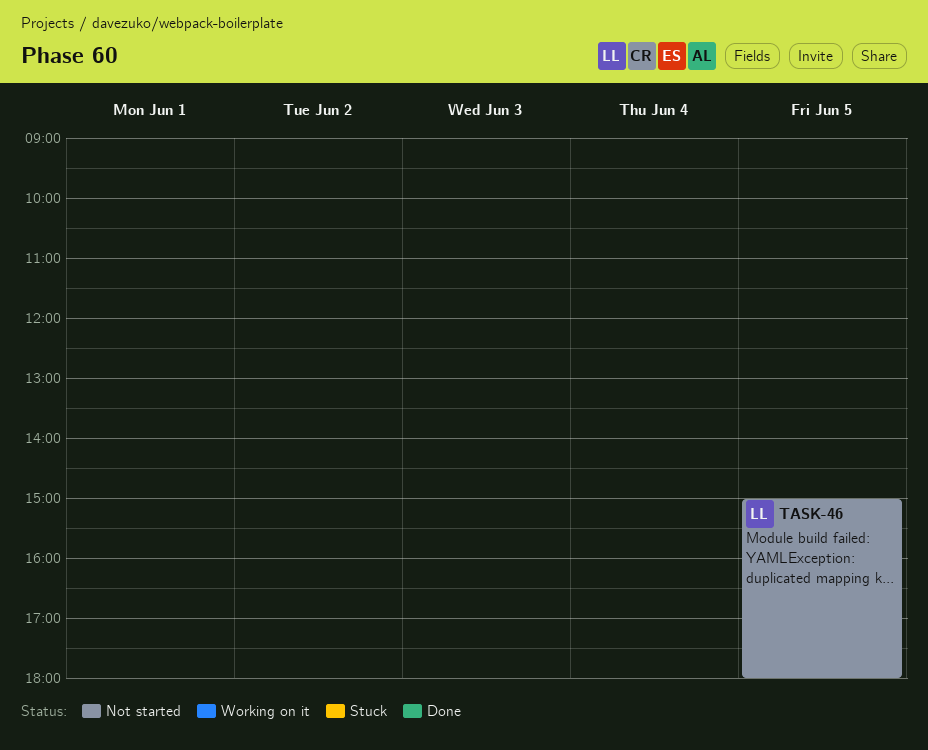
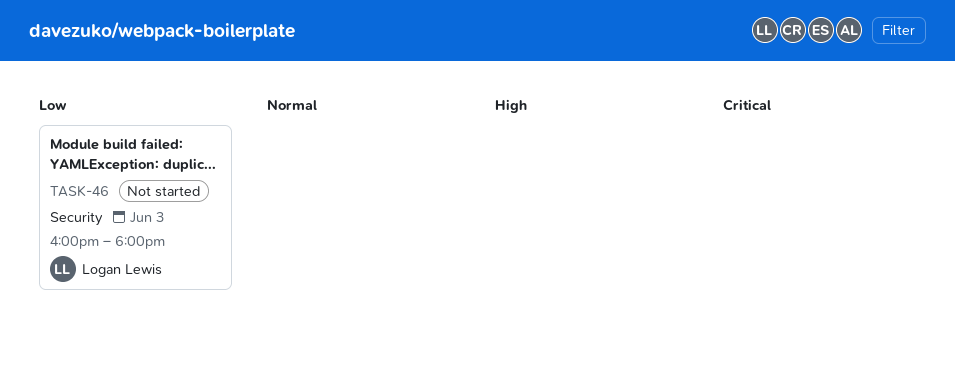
TASK-46, day: Jun 5 -> Jun 3
TASK-46, begins: 15:00 -> 16:00

